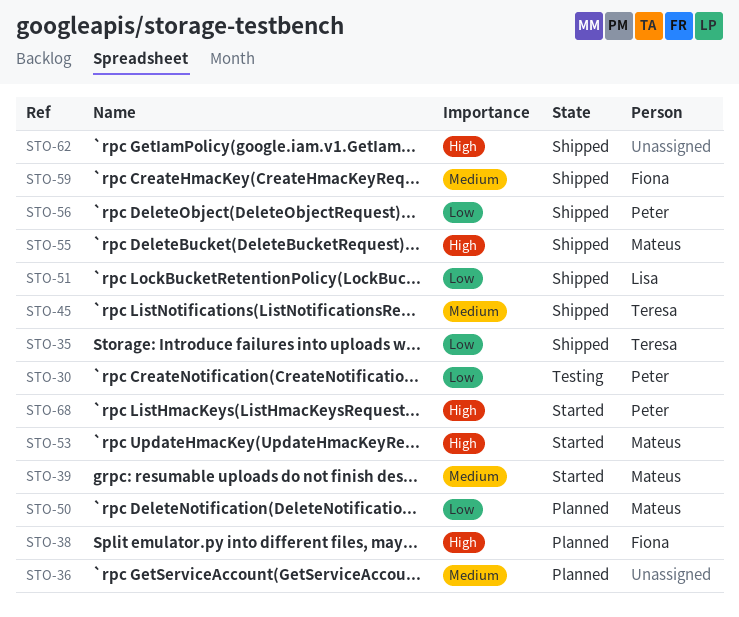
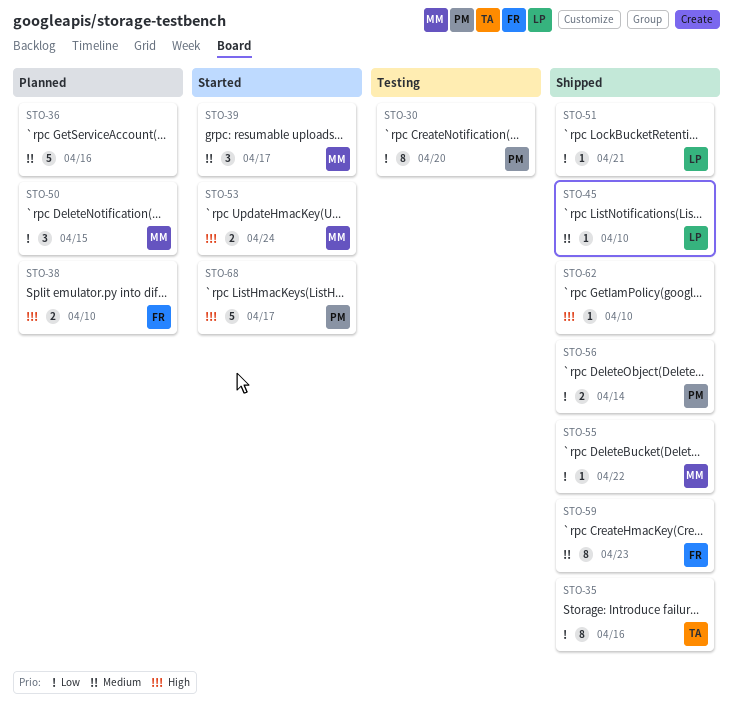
STO-45, owner: Teresa -> Lisa
STO-55, priority: High -> Low

